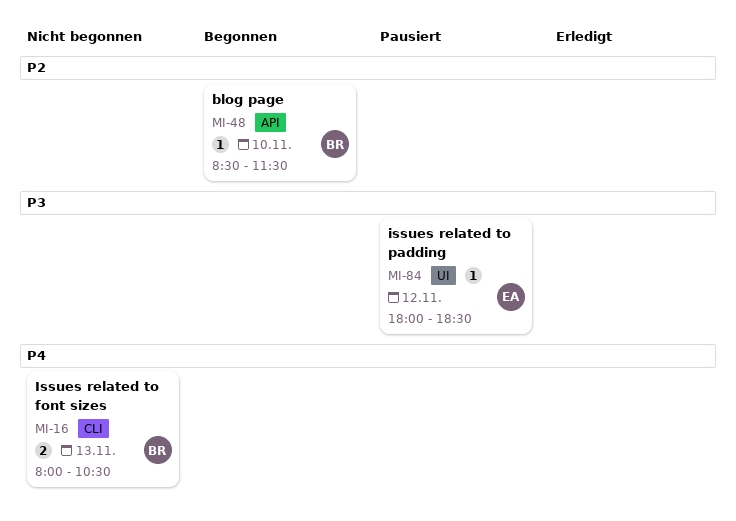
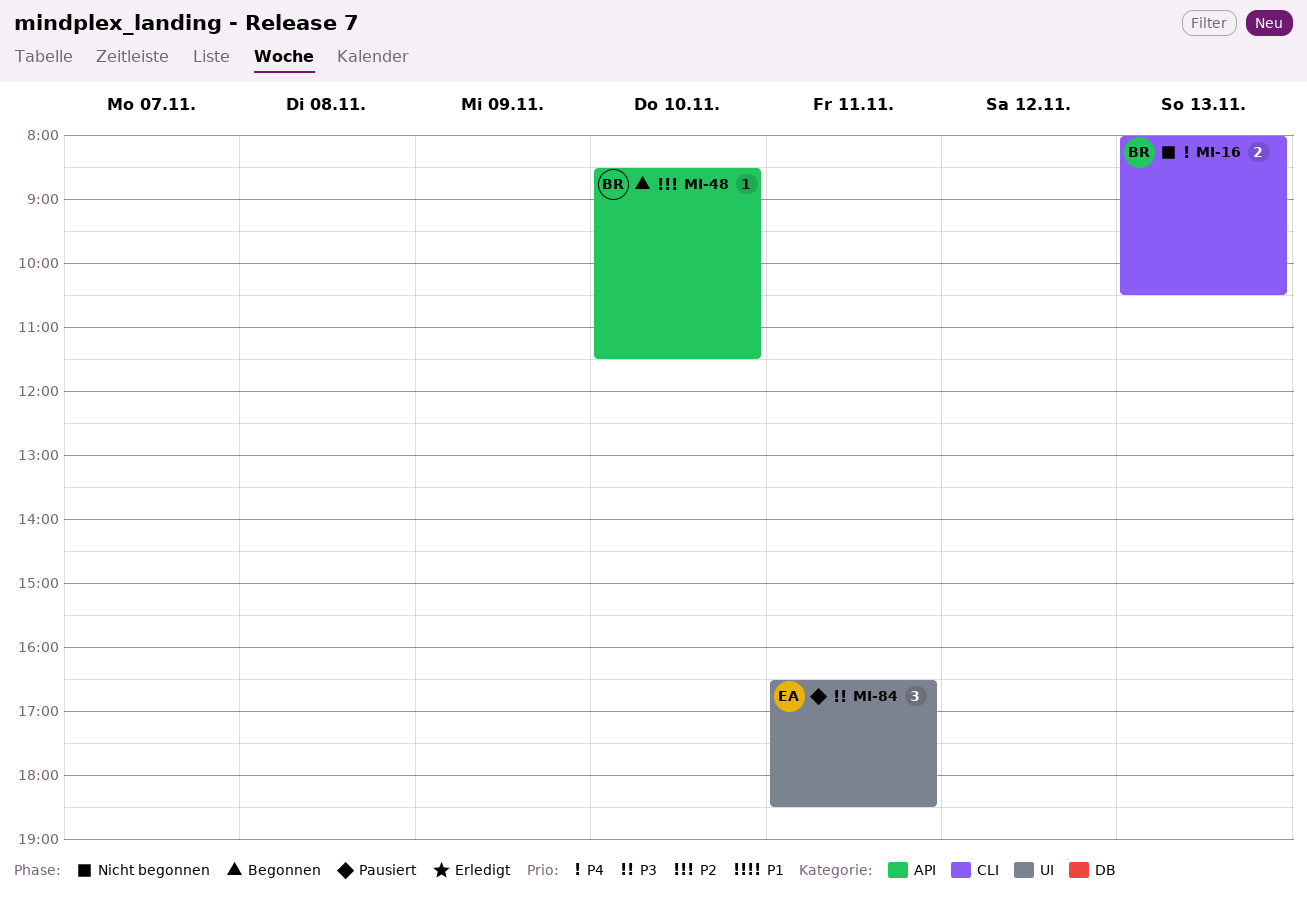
MI-84, estimate: 1 -> 3
MI-84, day: Nov 12 -> Nov 11
MI-84, begins: 18:00 -> 16:30

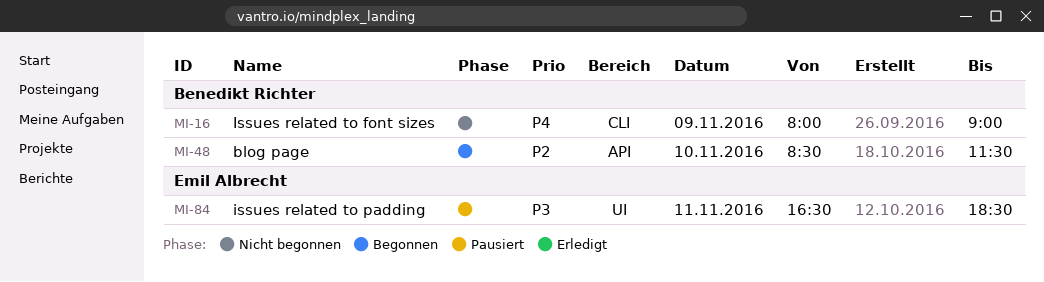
MI-16, day: Nov 13 -> Nov 9
MI-16, ends: 10:30 -> 09:00

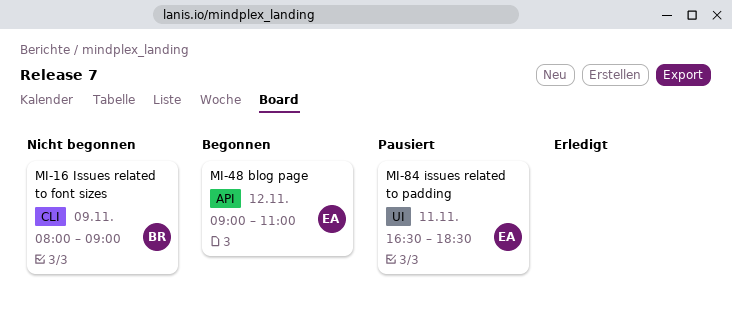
MI-48, owner: Benedikt Richter -> Emil Albrecht
MI-48, day: Nov 10 -> Nov 12
MI-48, begins: 08:30 -> 09:00
MI-48, ends: 11:30 -> 11:00

